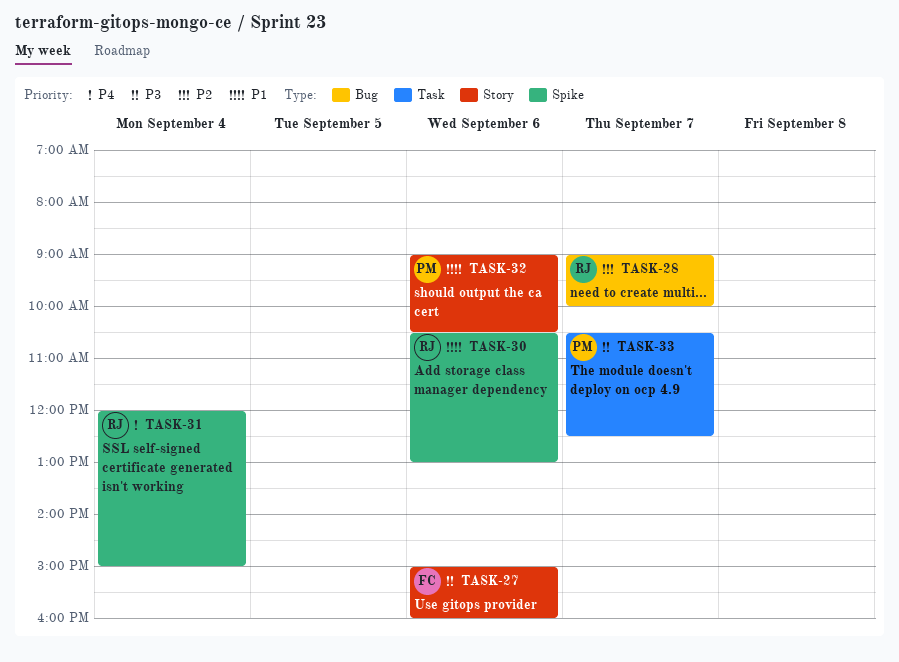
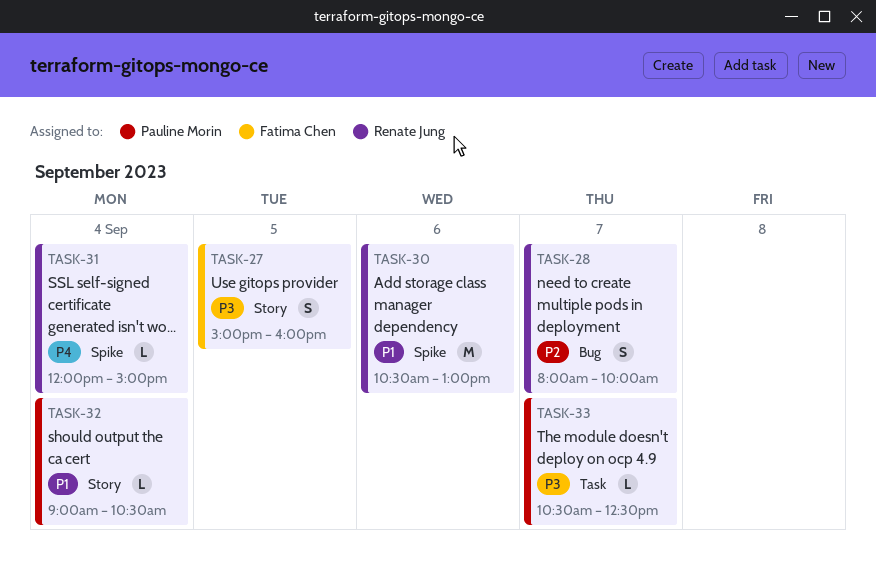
TASK-27, day: Sep 6 -> Sep 5
TASK-28, begins: 09:00 -> 08:00
TASK-32, day: Sep 6 -> Sep 4

